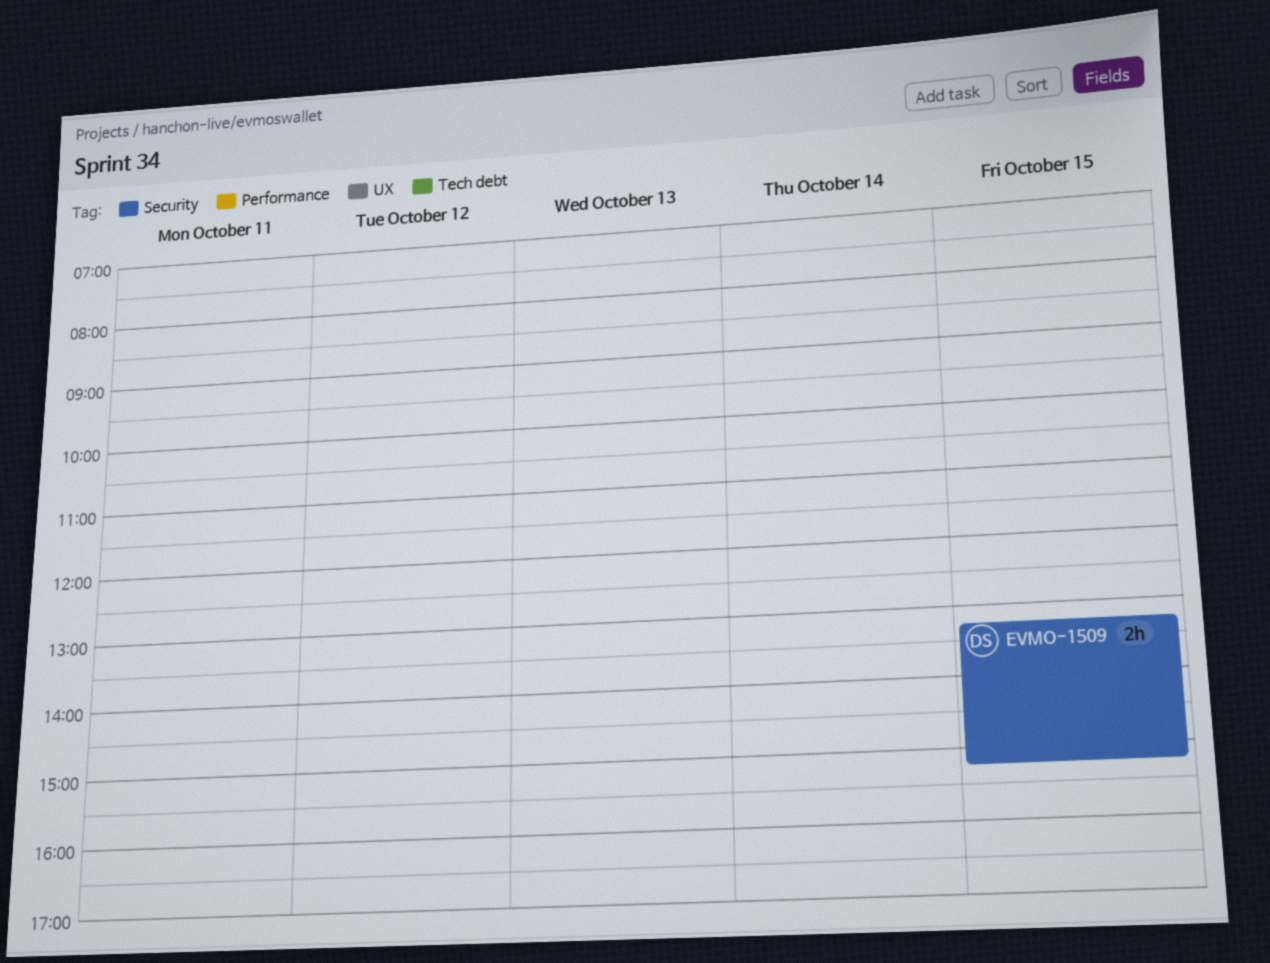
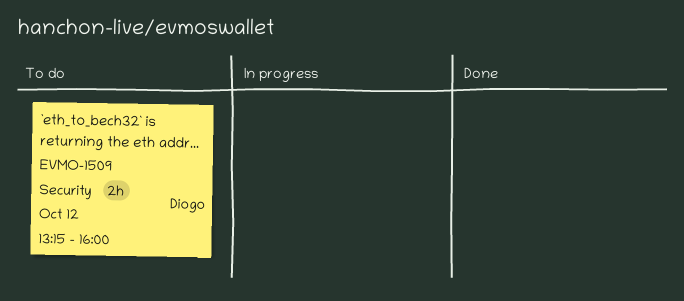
EVMO-1509, day: Oct 15 -> Oct 12
EVMO-1509, ends: 15:15 -> 16:00

